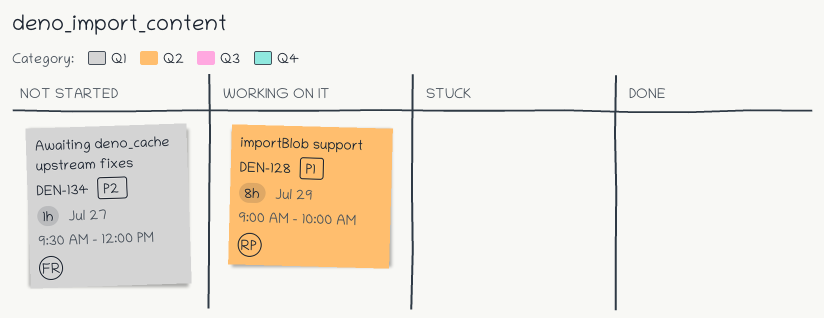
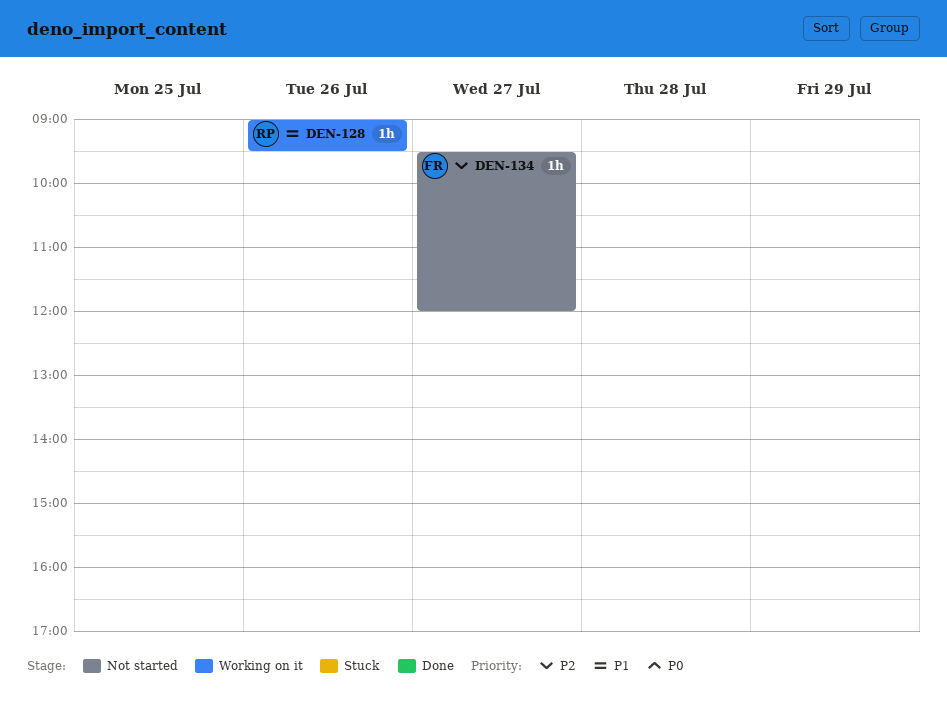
DEN-128, estimate: 8h -> 1h
DEN-128, day: Jul 29 -> Jul 26
DEN-128, ends: 10:00 -> 09:30

